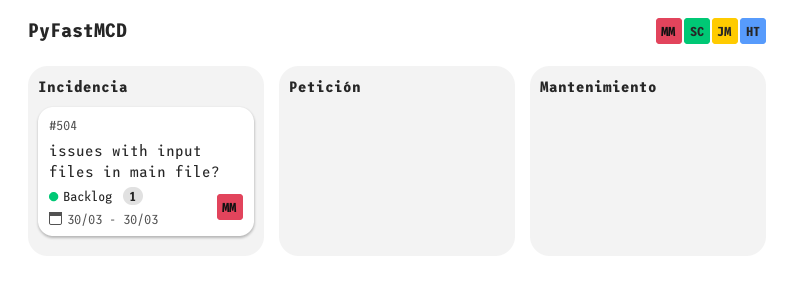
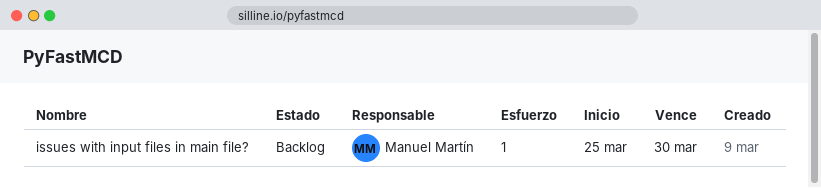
issues with input files in main file?, start: Mar 30 -> Mar 25

